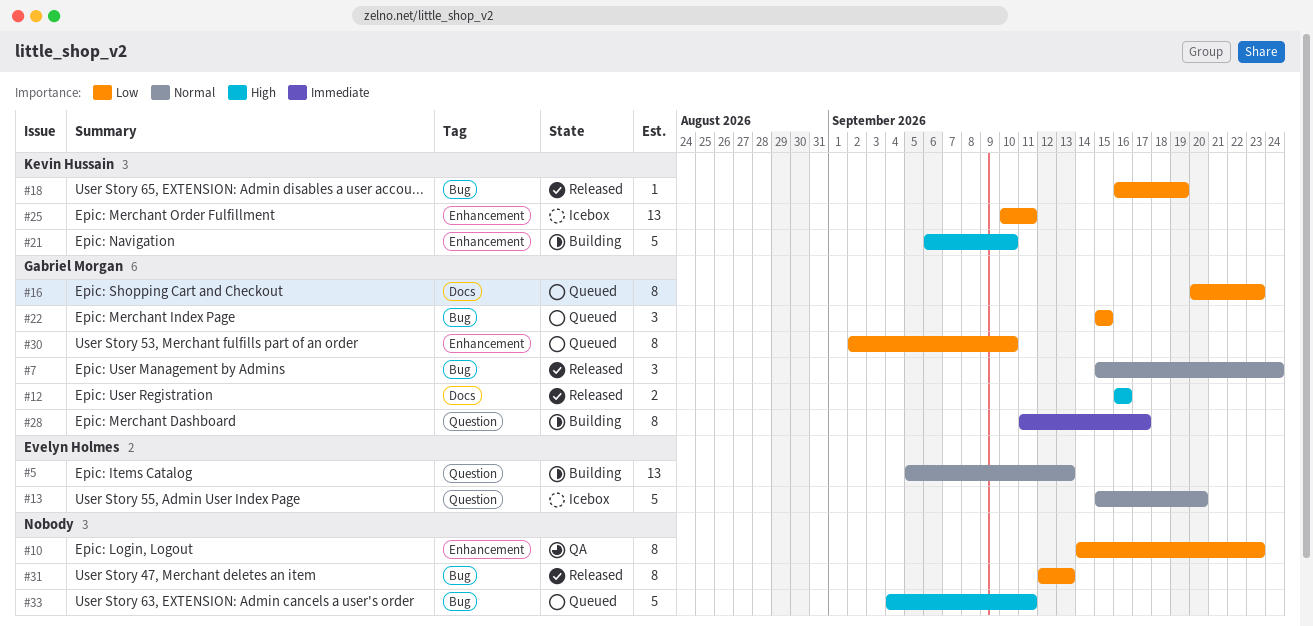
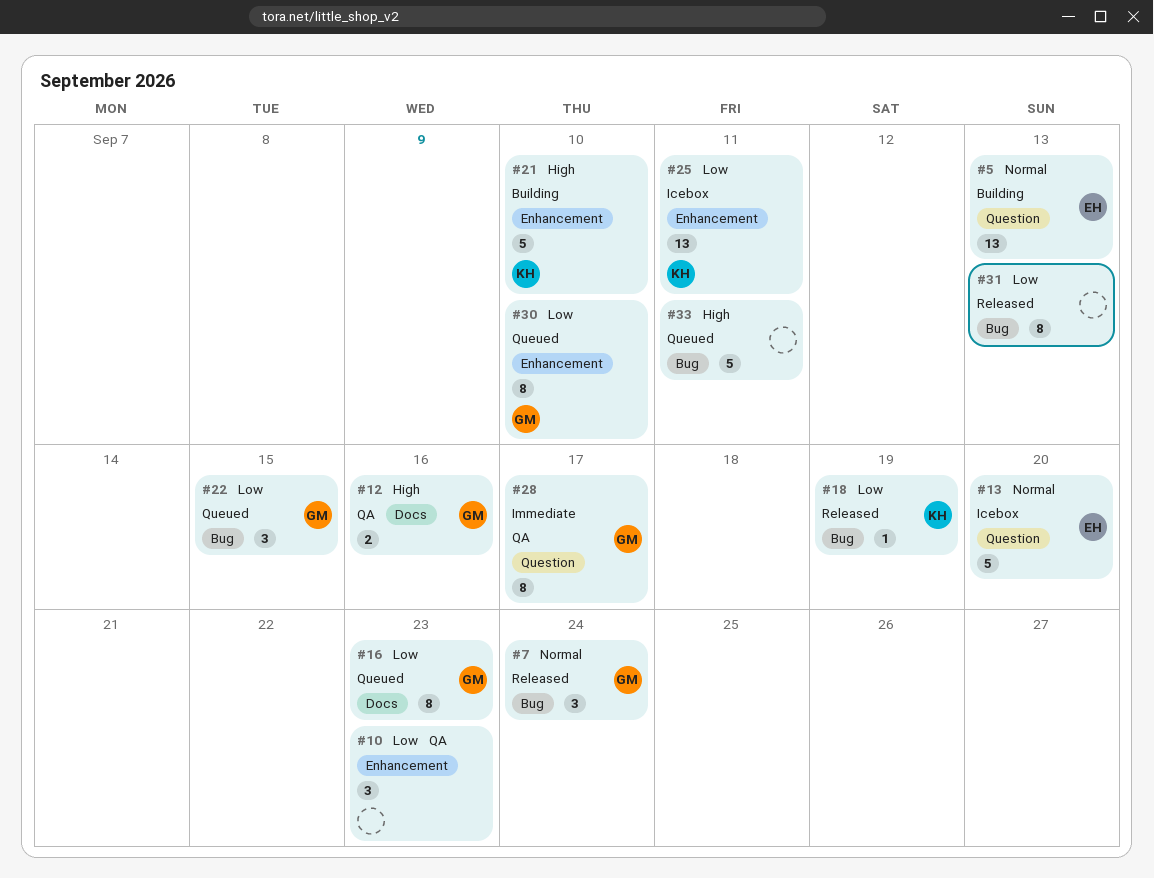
#10, estimate: 8 -> 3
#12, status: Released -> QA
#28, status: Building -> QA

